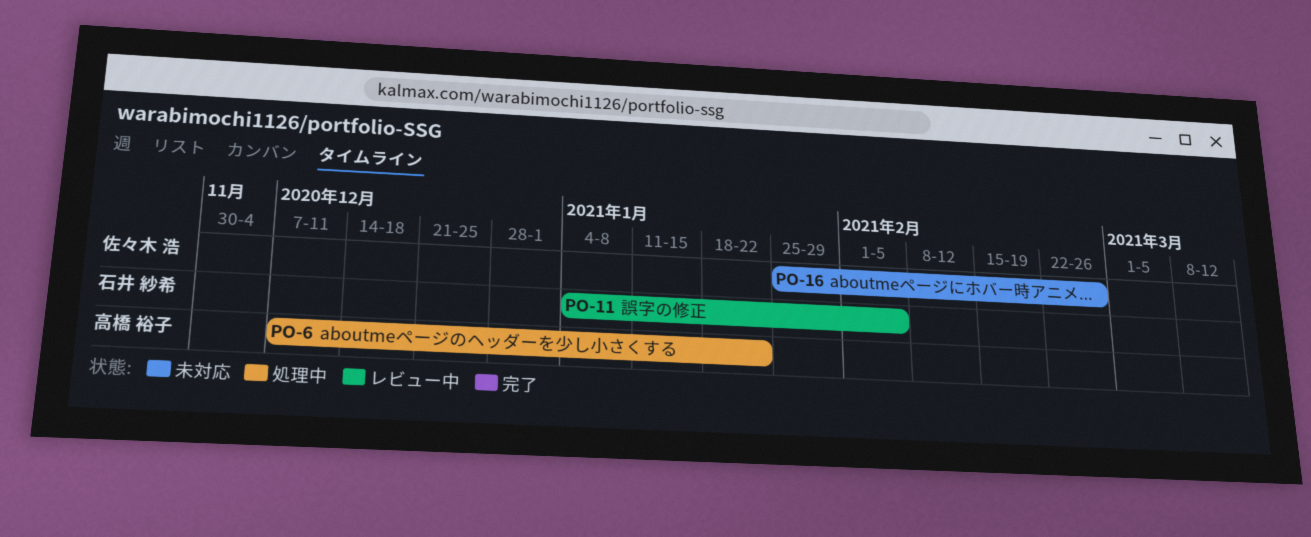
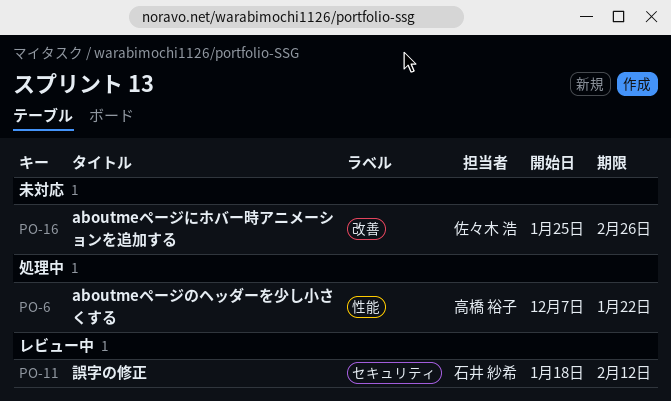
PO-11, start: Jan 4 -> Jan 18
PO-11, due: Feb 5 -> Feb 12

